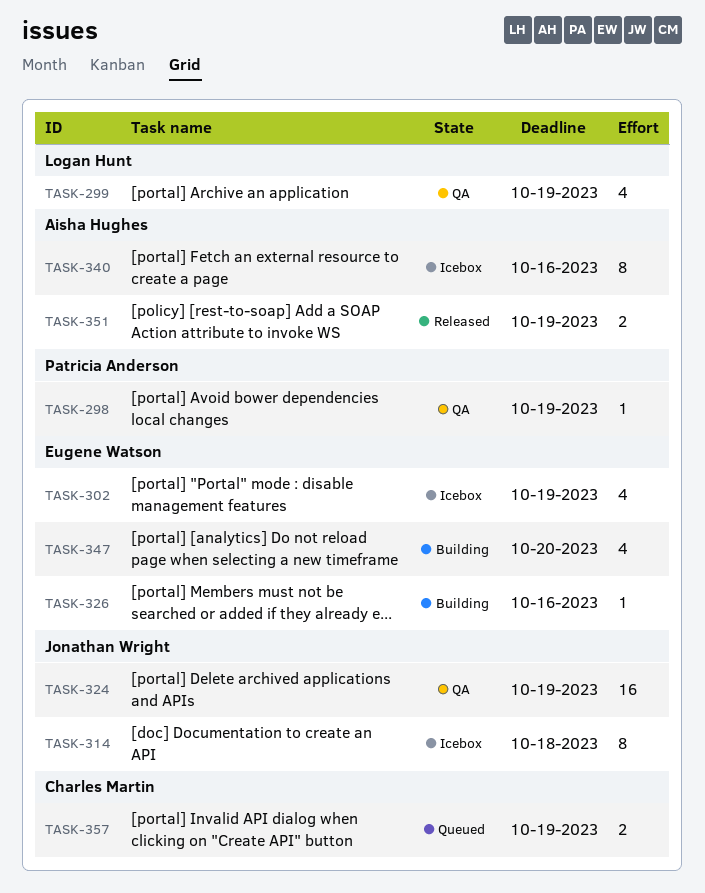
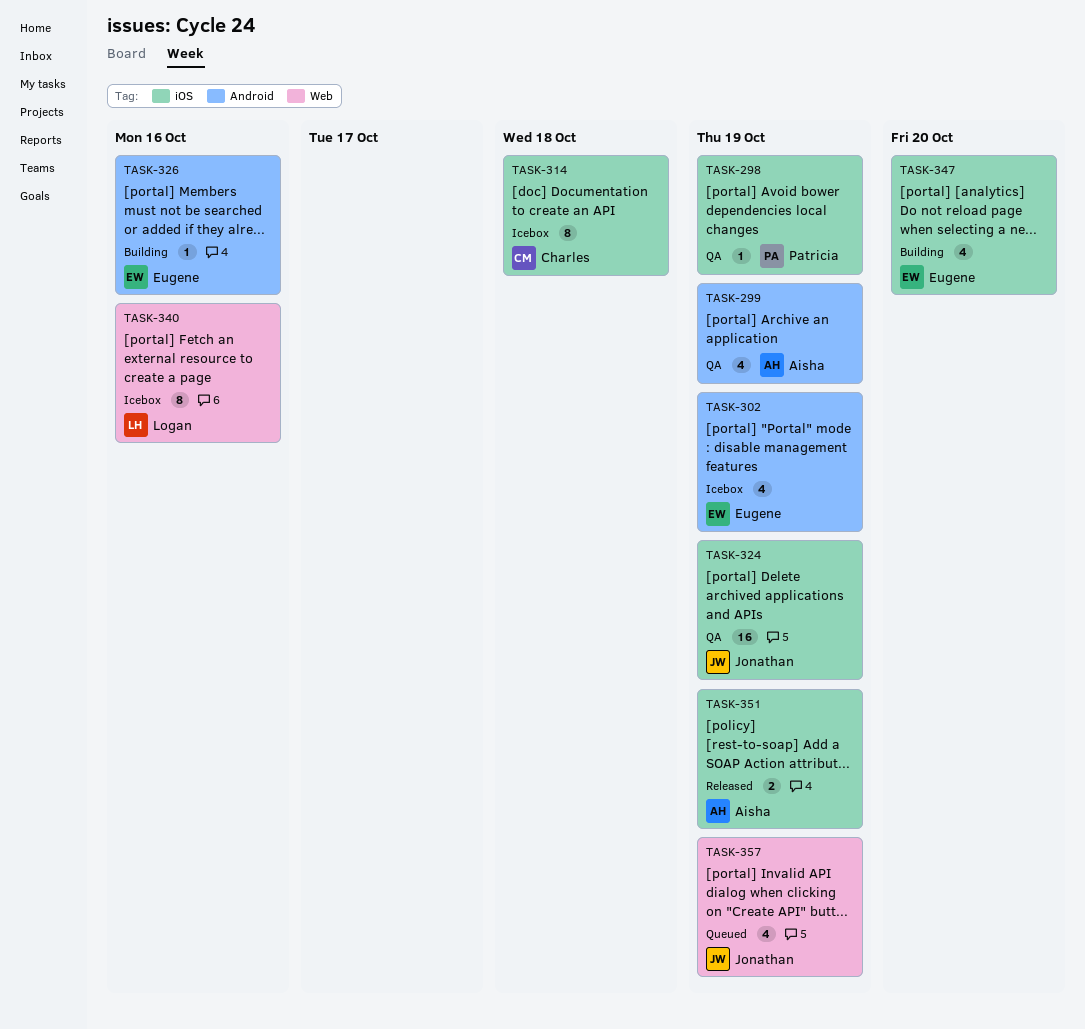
TASK-299, owner: Logan Hunt -> Aisha Hughes
TASK-314, owner: Jonathan Wright -> Charles Martin
TASK-340, owner: Aisha Hughes -> Logan Hunt
TASK-357, owner: Charles Martin -> Jonathan Wright
TASK-357, estimate: 2 -> 4

